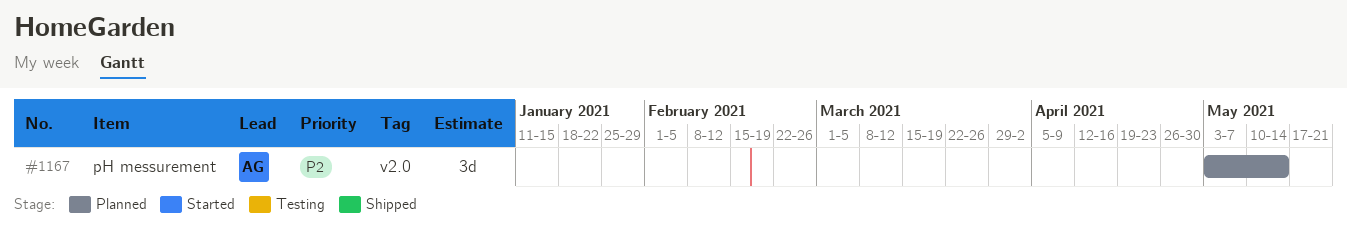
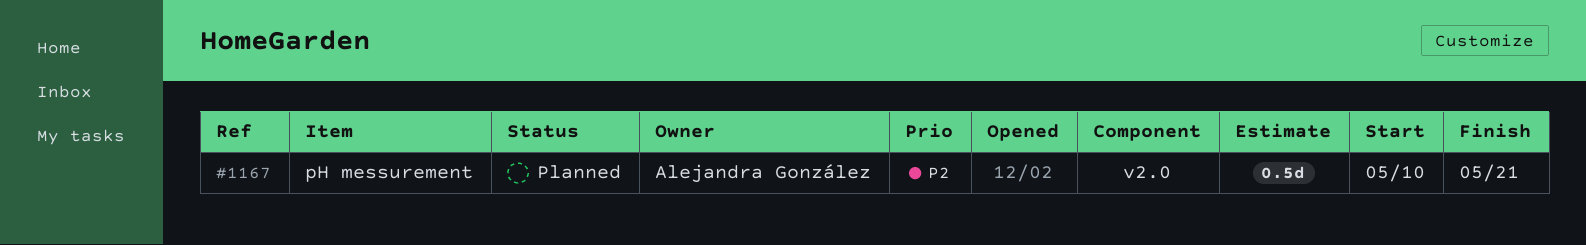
#1167, estimate: 3d -> 0.5d
#1167, start: May 3 -> May 10
#1167, due: May 14 -> May 21

